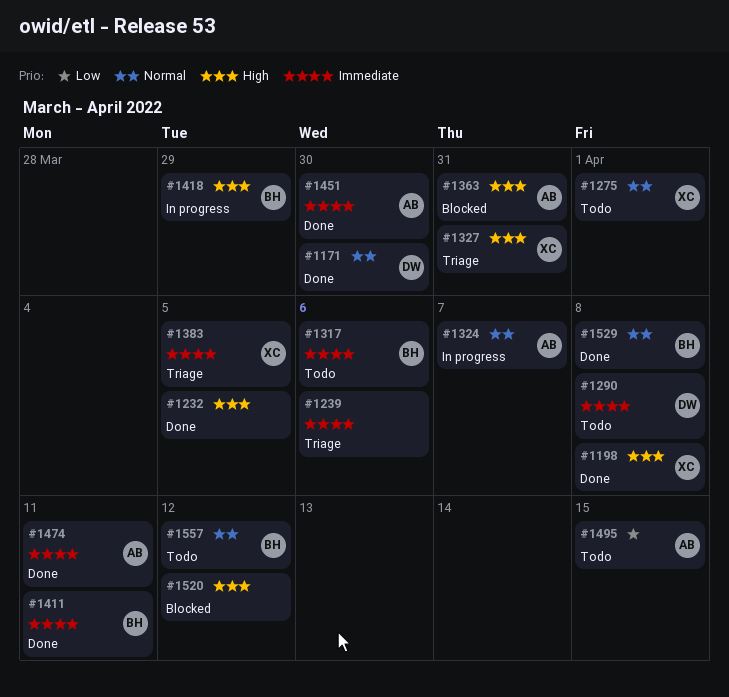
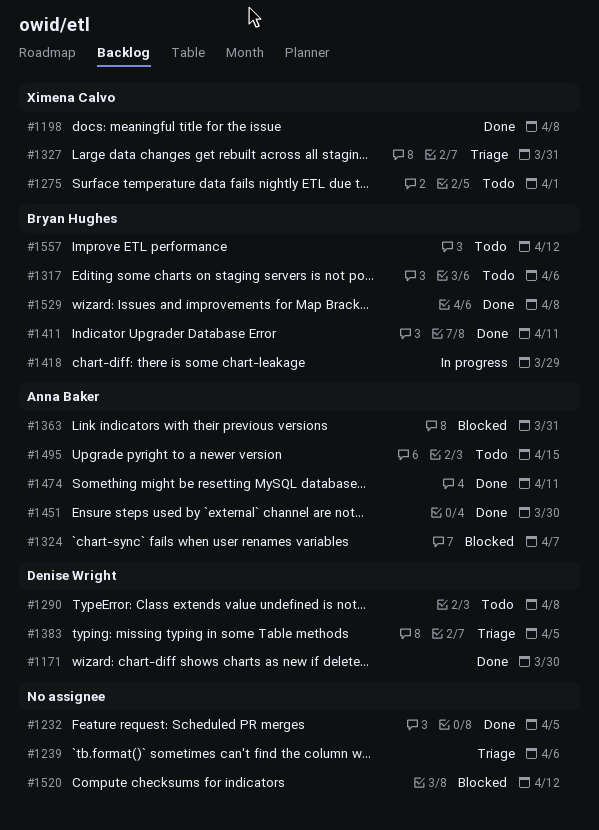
#1324, status: In progress -> Blocked
#1383, owner: Ximena Calvo -> Denise Wright

